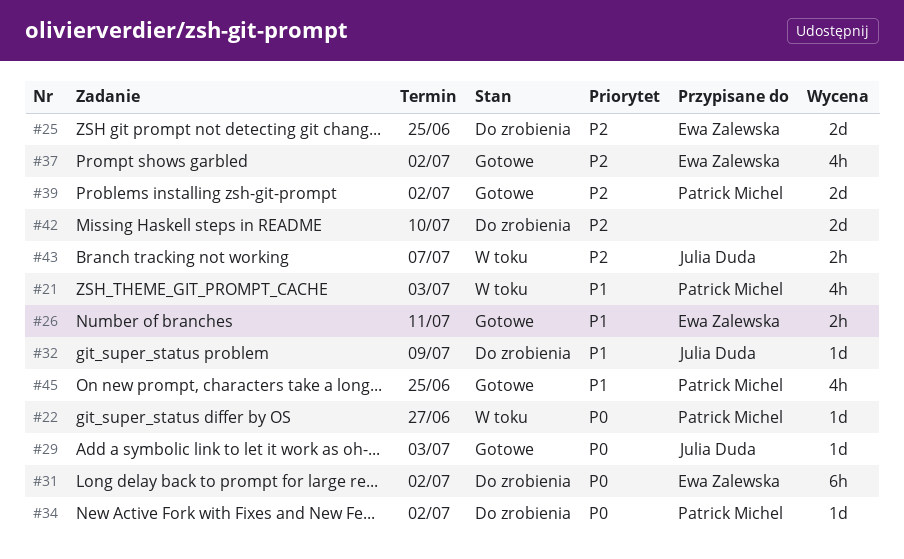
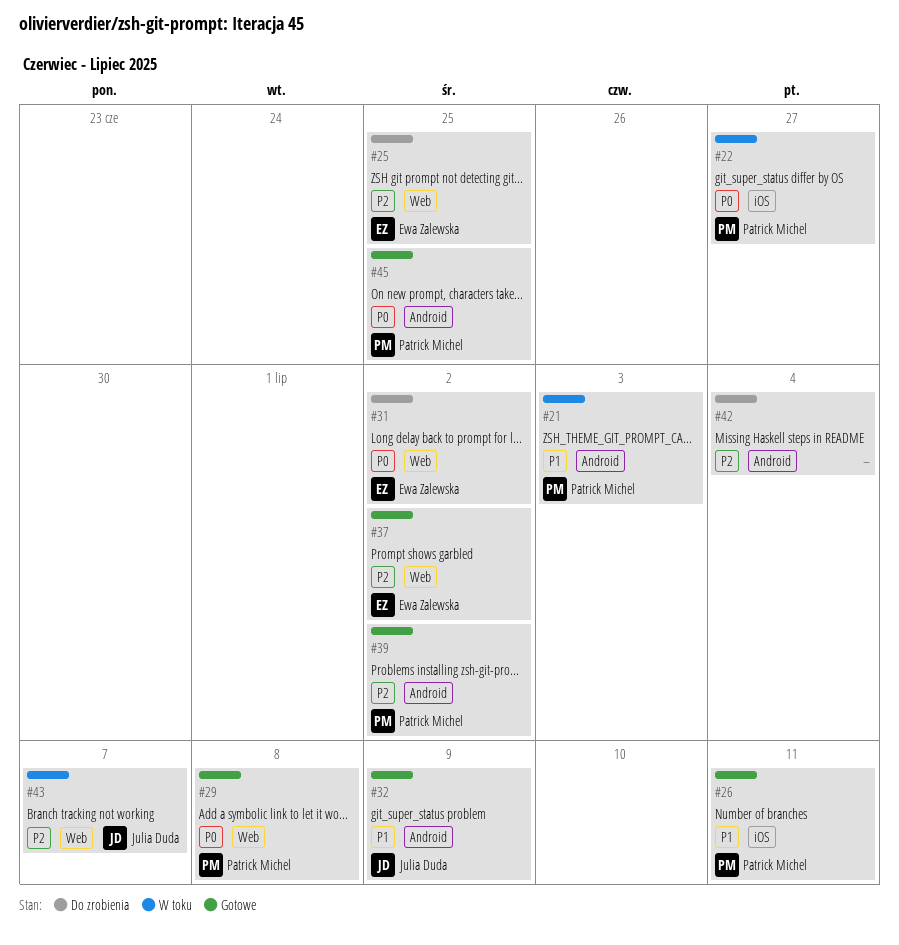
#26, owner: Ewa Zalewska -> Patrick Michel
#29, owner: Julia Duda -> Patrick Michel
#29, due: Jul 3 -> Jul 8
#32, status: Do zrobienia -> Gotowe
#34: present -> none
#42, due: Jul 10 -> Jul 4
#45, priority: P1 -> P0

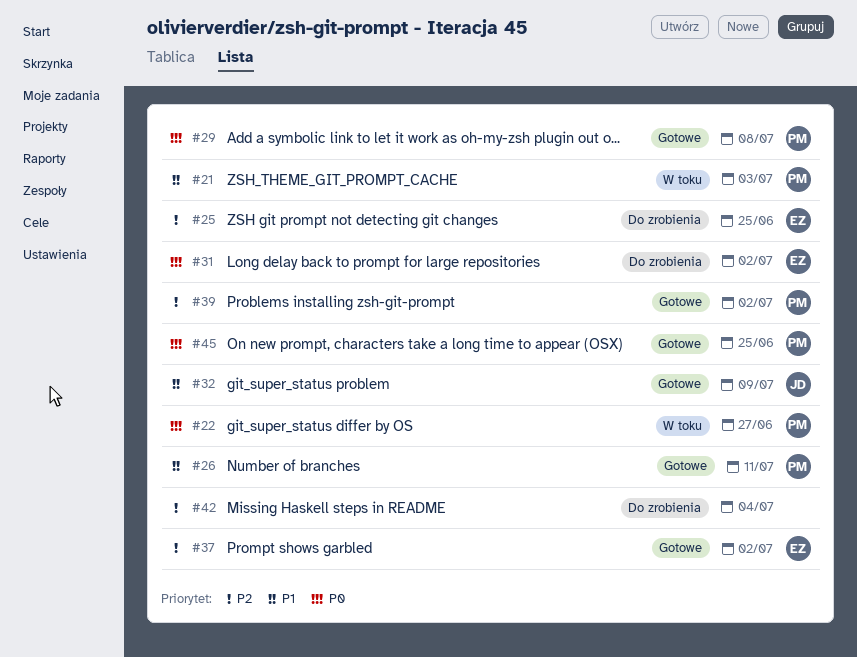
#43: present -> none

